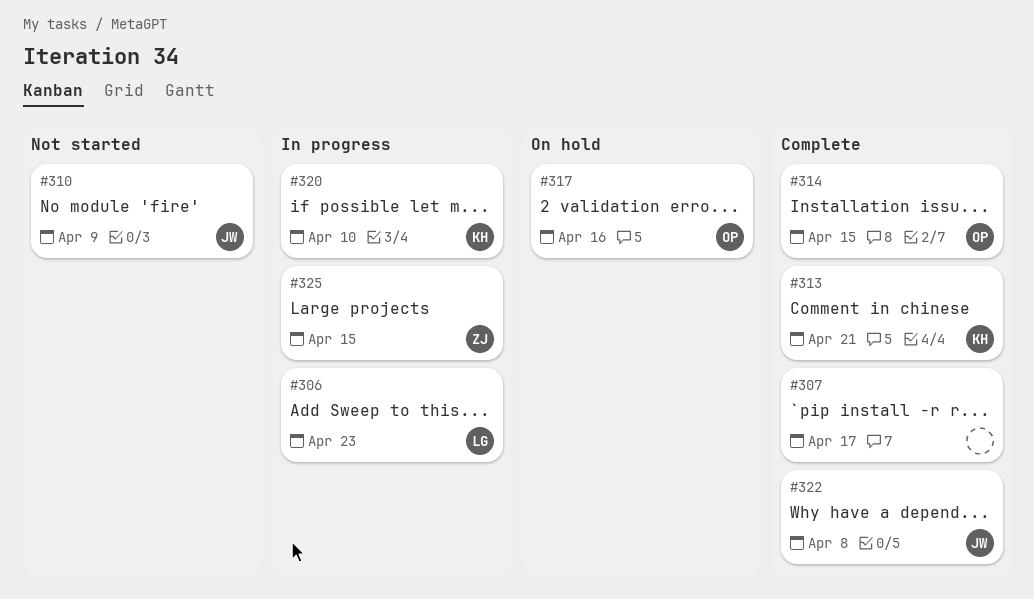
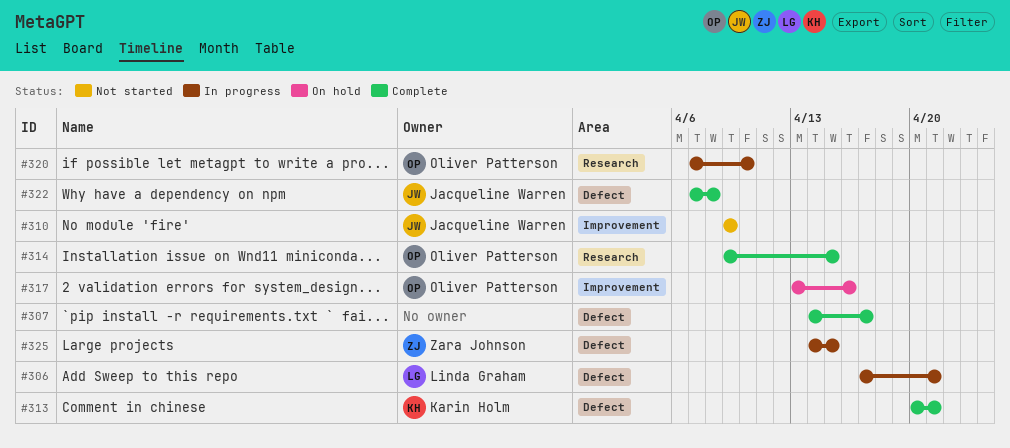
#306, due: Apr 23 -> Apr 21
#320, owner: Karin Holm -> Oliver Patterson

